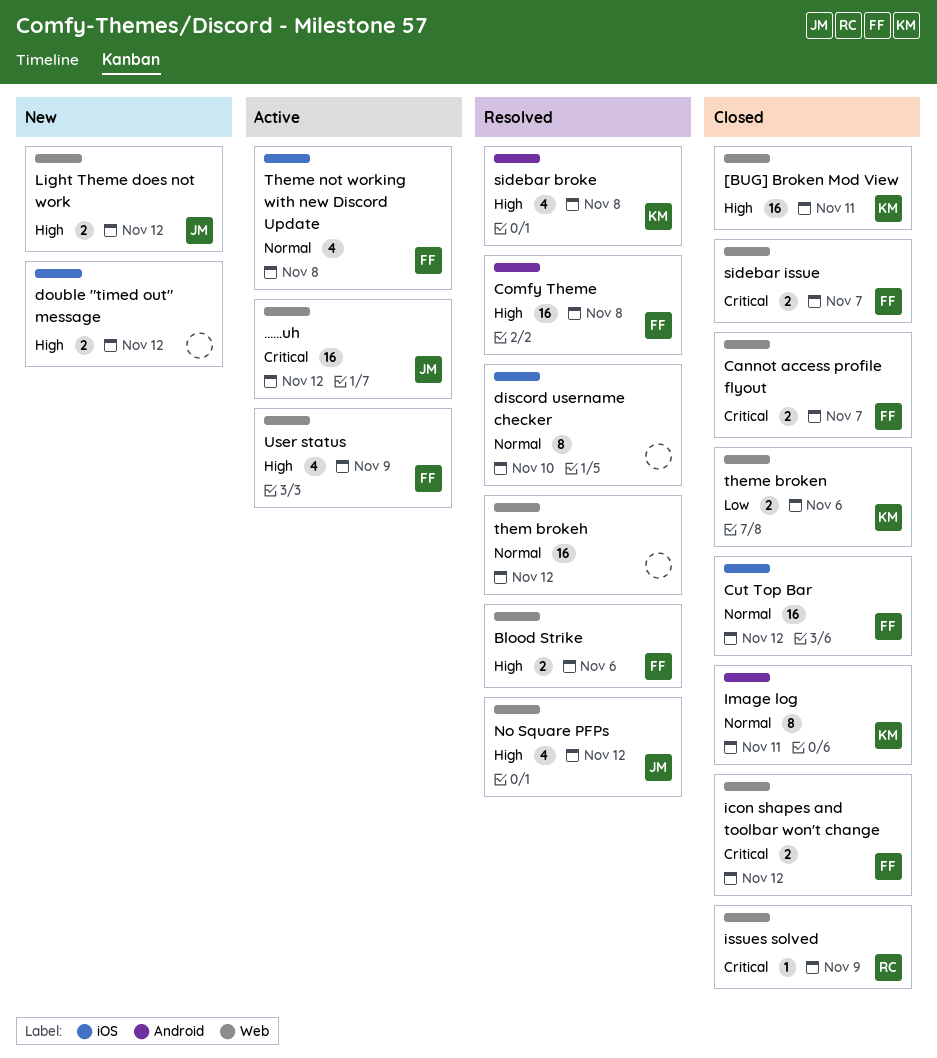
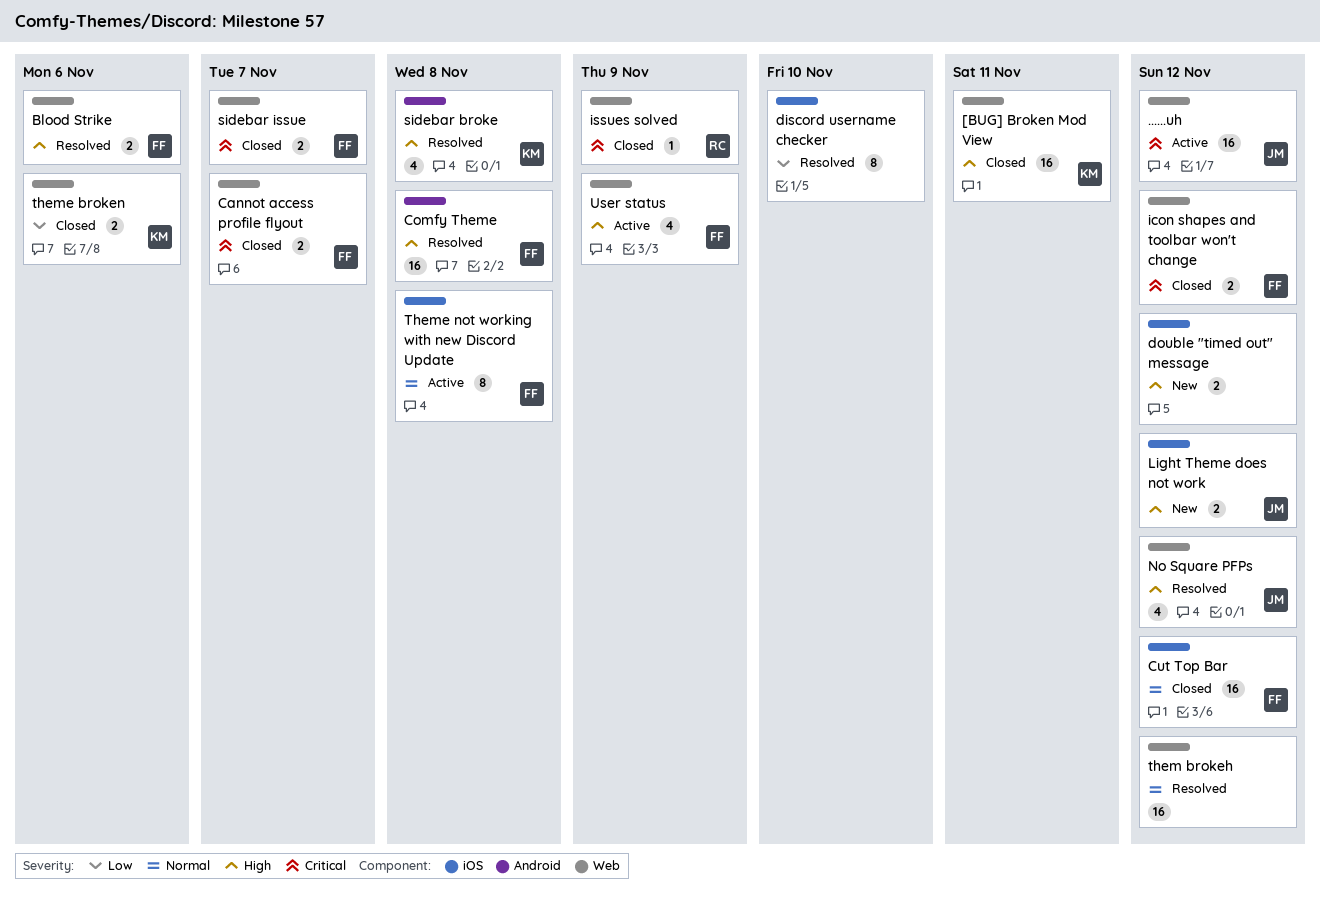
discord username checker, priority: Normal -> Low
Image log: present -> none
Light Theme does not work, label: Web -> iOS
Theme not working with new Discord Update, estimate: 4 -> 8

